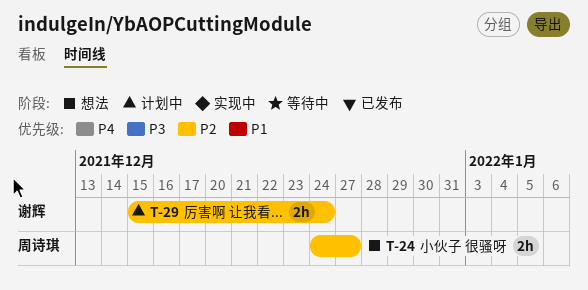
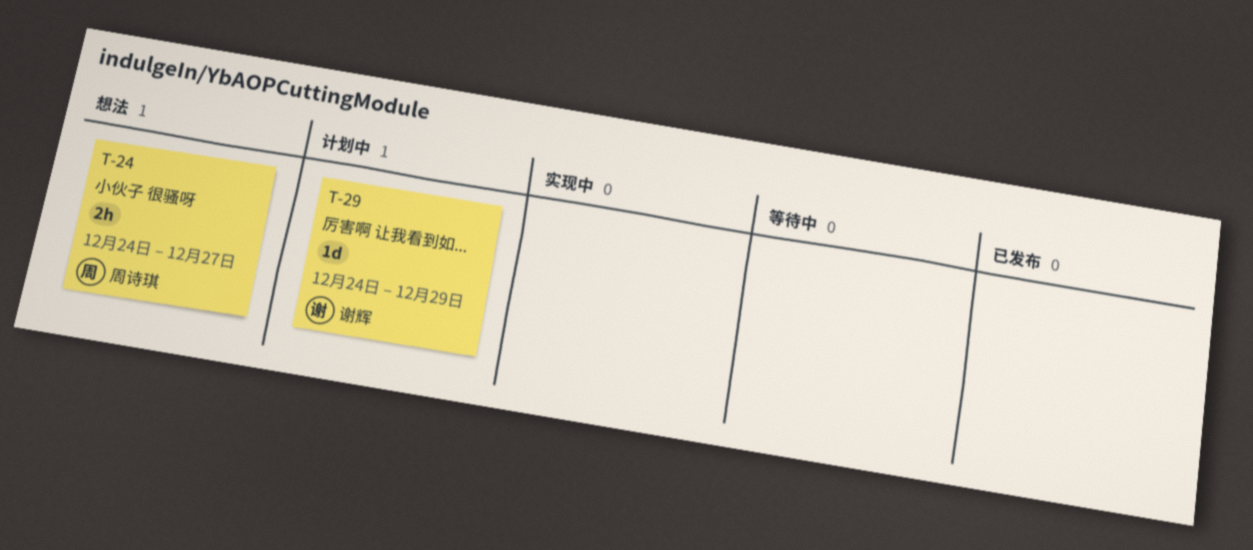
T-29, estimate: 2h -> 1d
T-29, start: Dec 15 -> Dec 24
T-29, due: Dec 24 -> Dec 29

